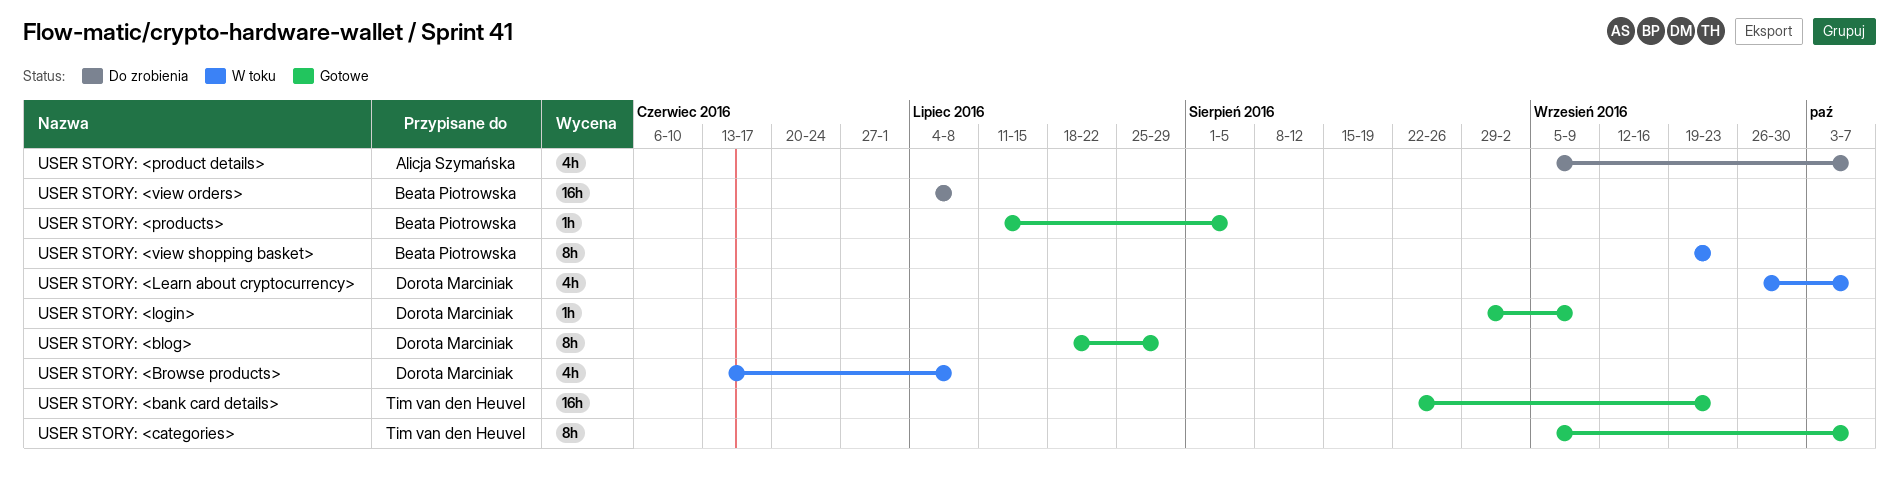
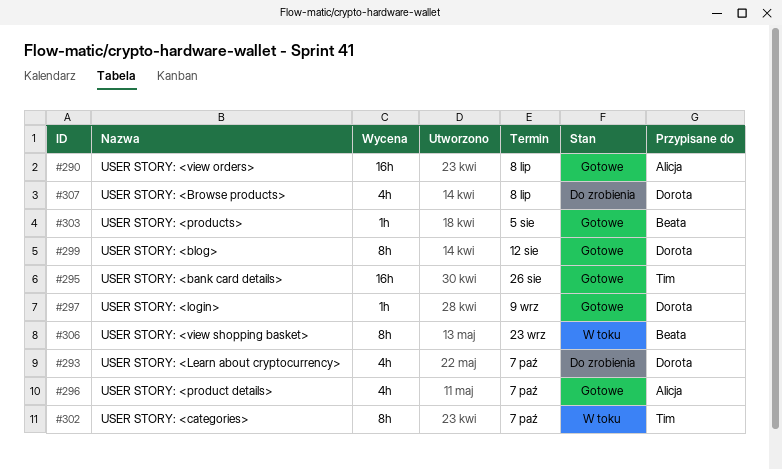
USER STORY: <bank card details>, due: Sep 23 -> Aug 26
USER STORY: <blog>, due: Jul 29 -> Aug 12
USER STORY: <Browse products>, status: W toku -> Do zrobienia
USER STORY: <categories>, status: Gotowe -> W toku
USER STORY: <Learn about cryptocurrency>, status: W toku -> Do zrobienia
USER STORY: <product details>, status: Do zrobienia -> Gotowe
USER STORY: <view orders>, status: Do zrobienia -> Gotowe
USER STORY: <view orders>, owner: Beata Piotrowska -> Alicja Szymańska

